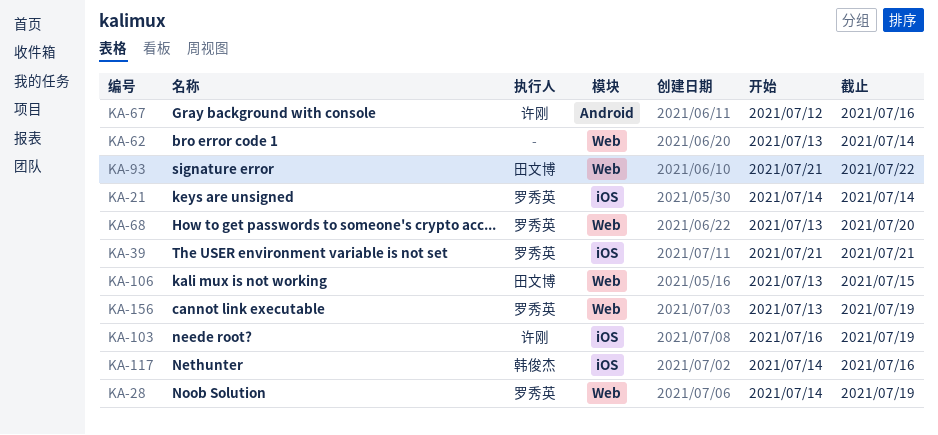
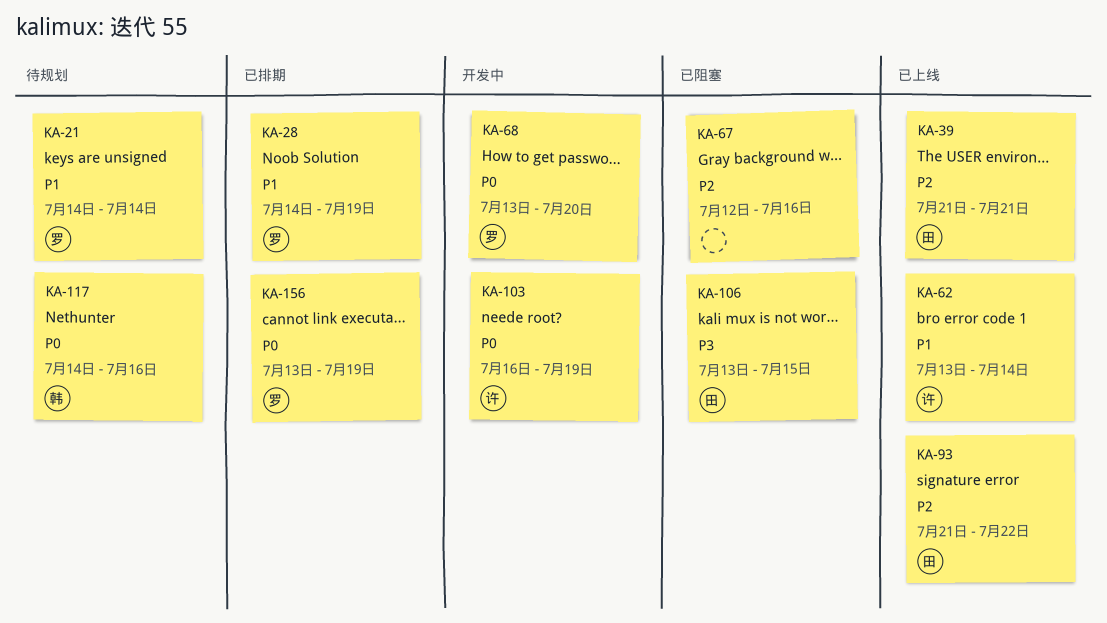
KA-39, owner: 罗秀英 -> 田文博
KA-62, owner: none -> 许刚
KA-67, owner: 许刚 -> none

